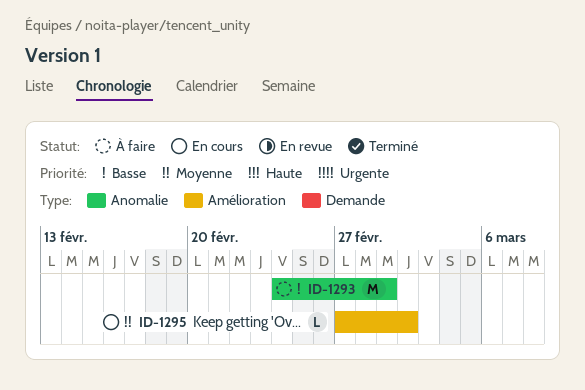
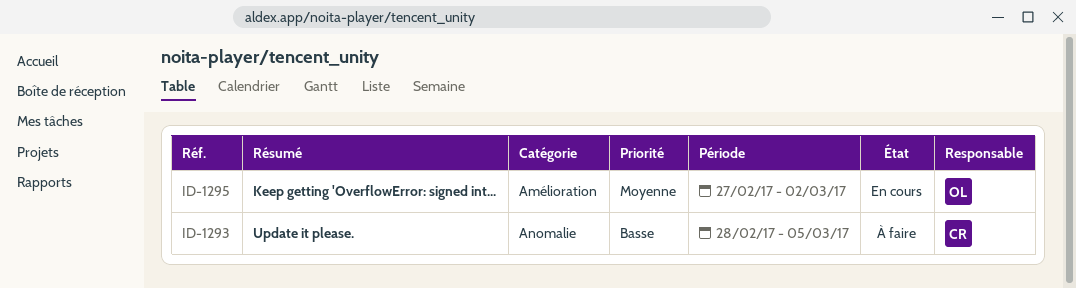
ID-1293, start: Feb 24 -> Feb 28
ID-1293, due: Mar 1 -> Mar 5

